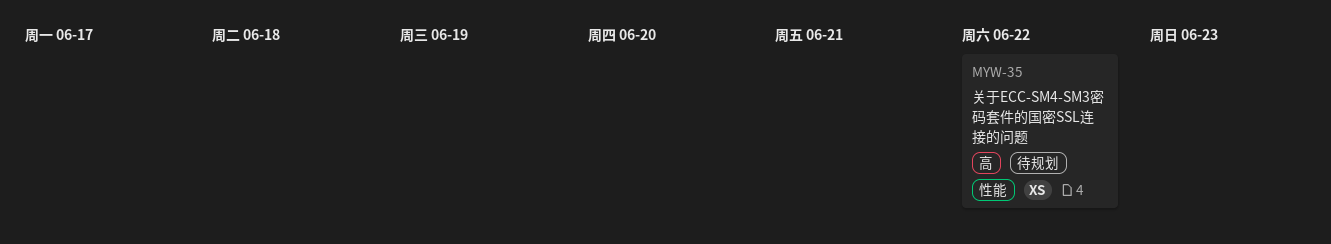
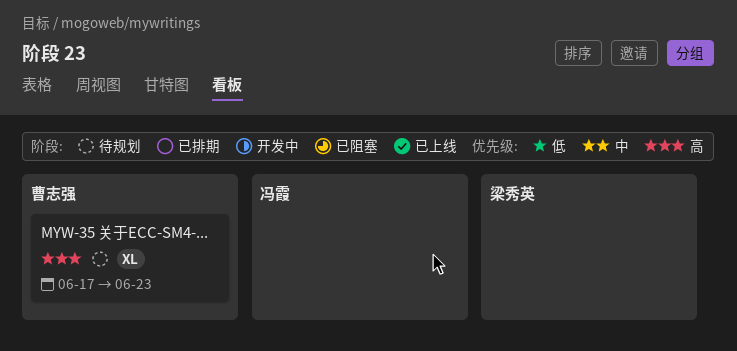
MYW-35, estimate: XS -> XL
MYW-35, due: Jun 22 -> Jun 23

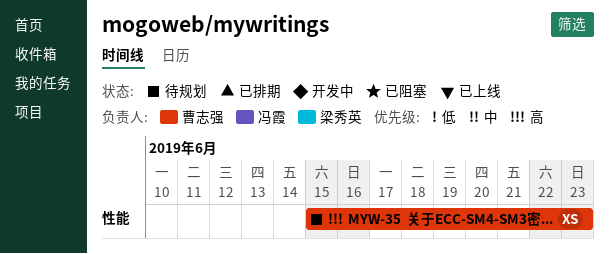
MYW-35, estimate: XL -> XS
MYW-35, start: Jun 17 -> Jun 15

